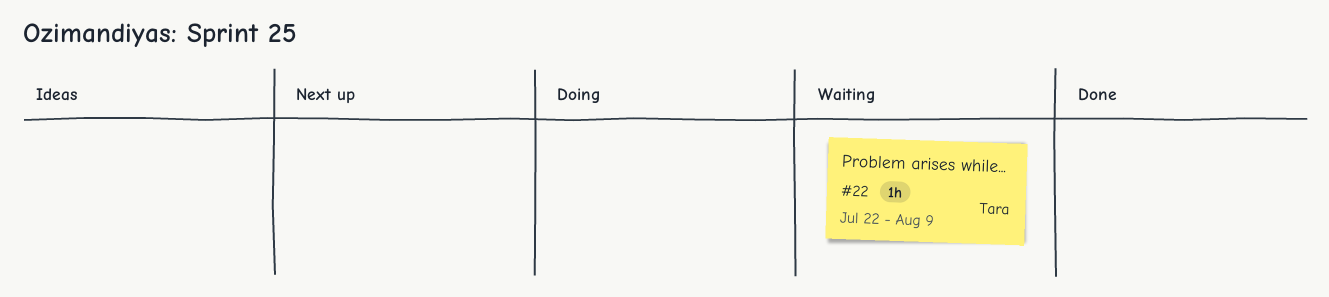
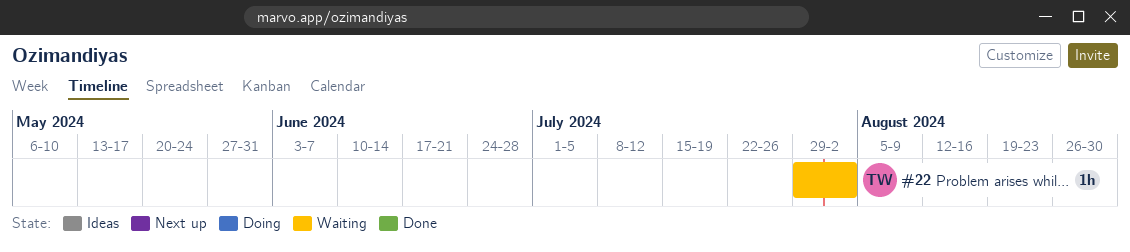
#22, start: Jul 22 -> Jul 29
#22, due: Aug 9 -> Aug 2

